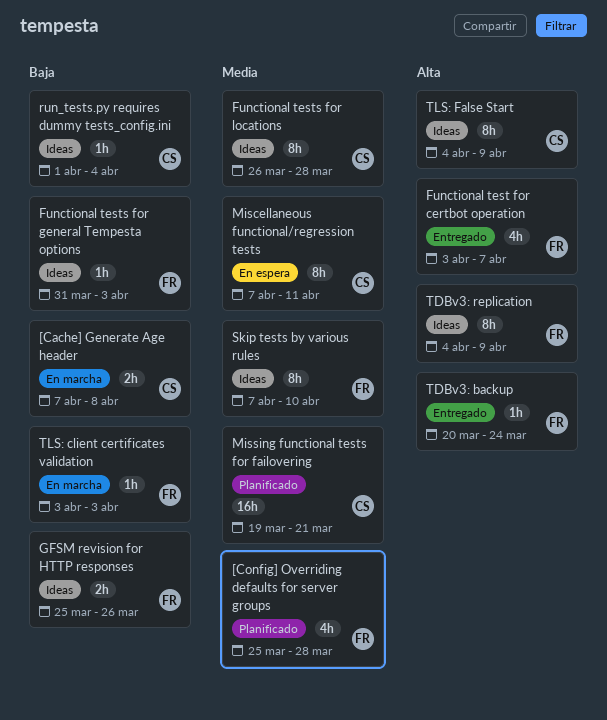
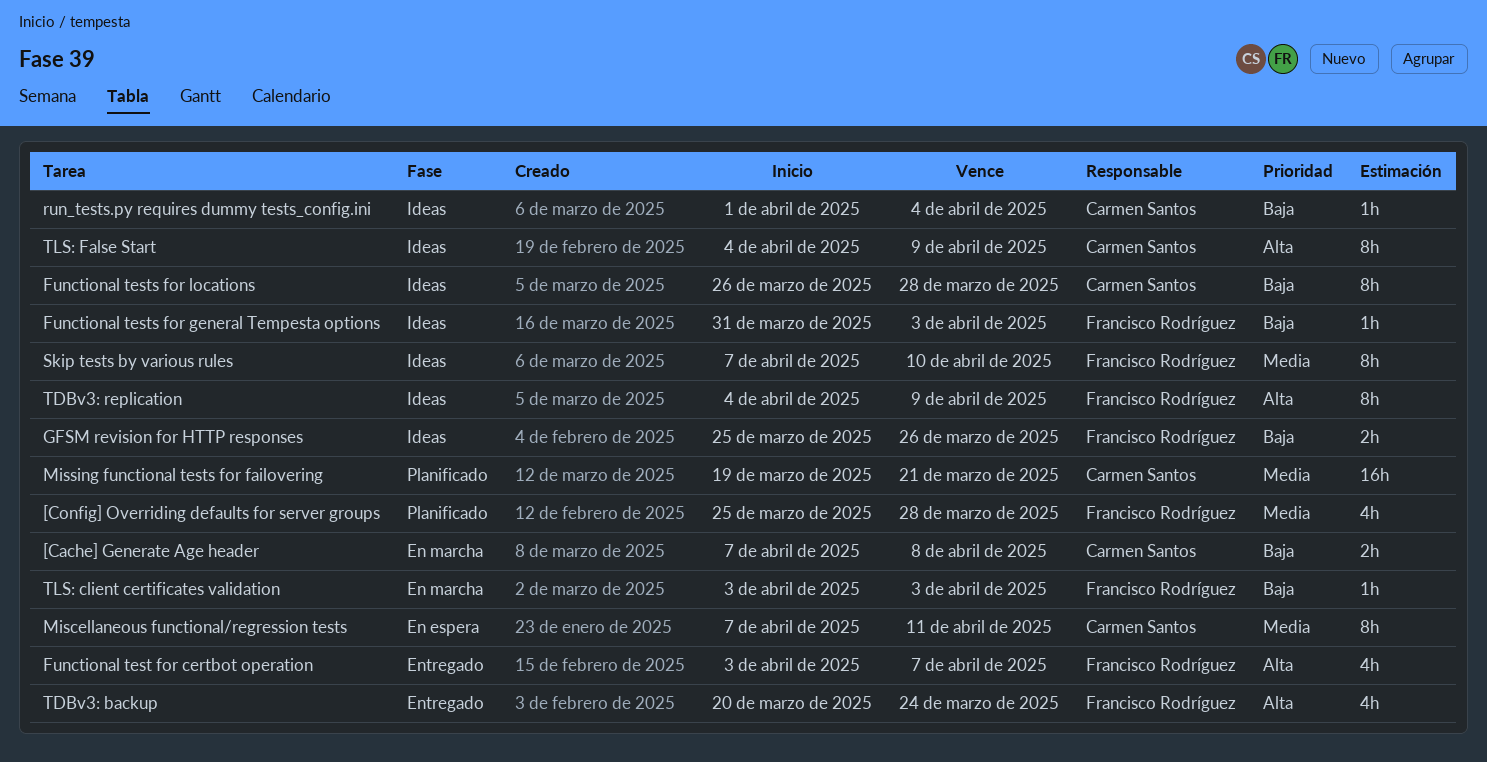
Functional tests for locations, priority: Media -> Baja
TDBv3: backup, estimate: 1h -> 4h

